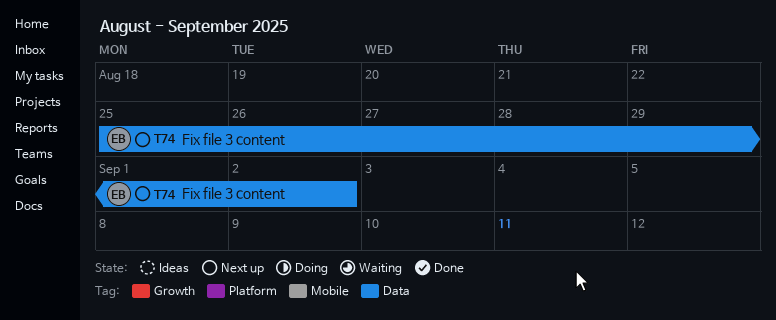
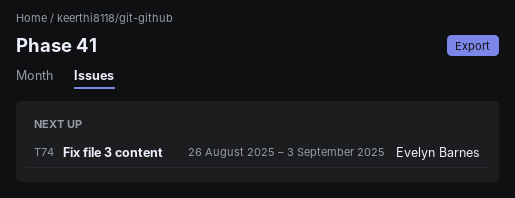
T74, start: Aug 25 -> Aug 26
T74, due: Sep 2 -> Sep 3

